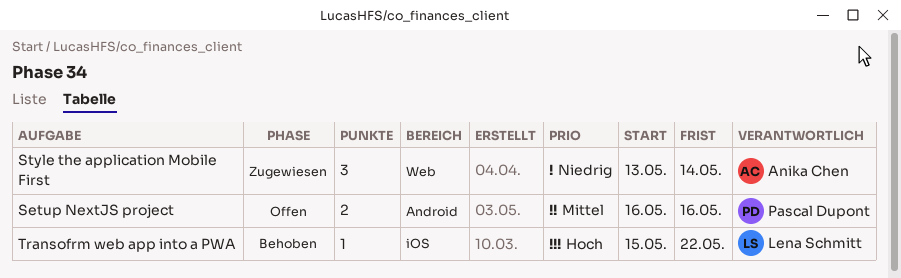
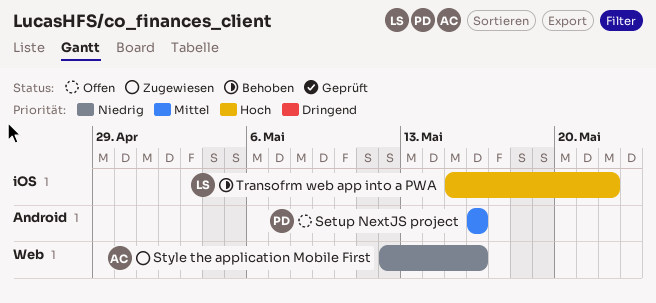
Style the application Mobile First, start: May 13 -> May 12
Style the application Mobile First, due: May 14 -> May 16

